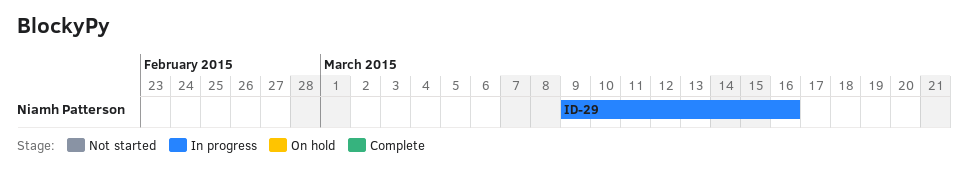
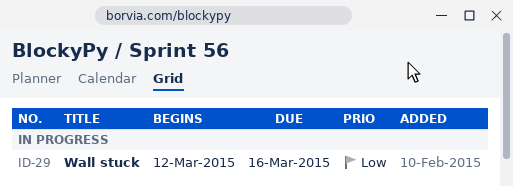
ID-29, start: Mar 9 -> Mar 12

